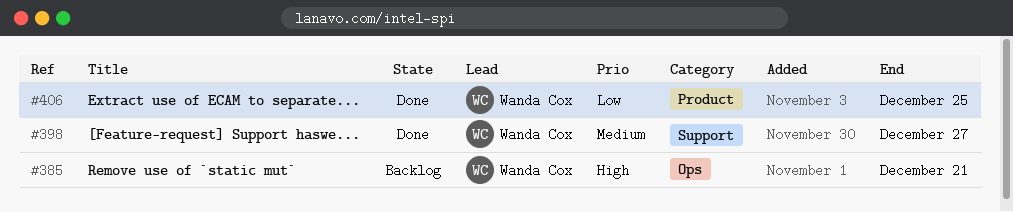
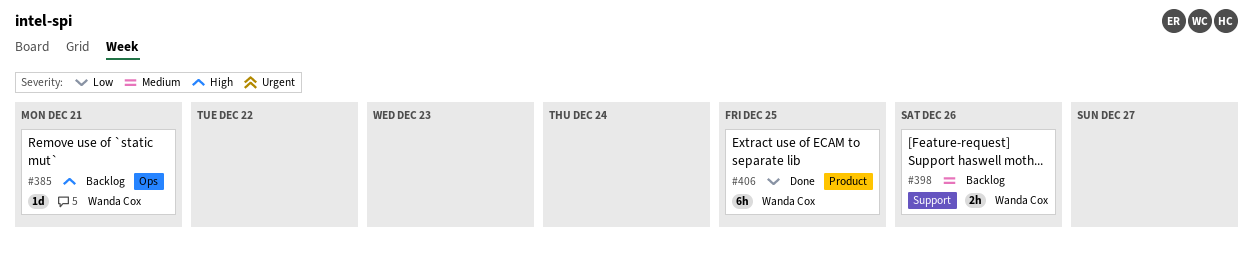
#398, status: Done -> Backlog
#398, due: Dec 27 -> Dec 26

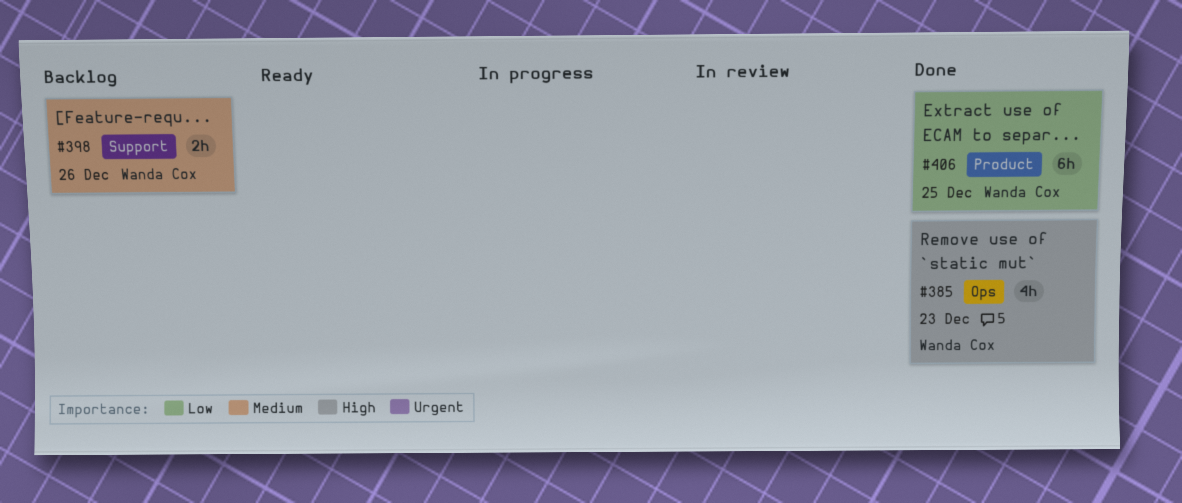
#385, status: Backlog -> Done
#385, estimate: 1d -> 4h
#385, due: Dec 21 -> Dec 23

